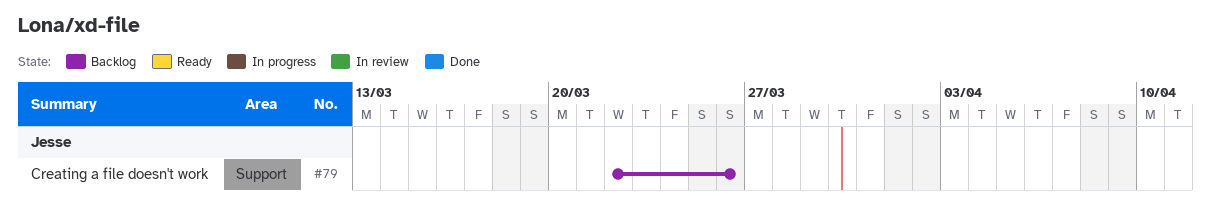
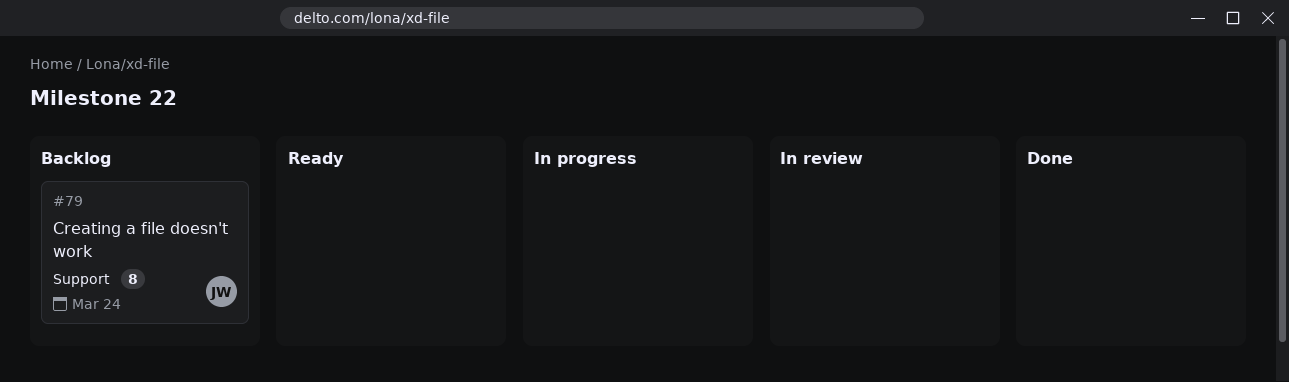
#79, due: Mar 26 -> Mar 24

